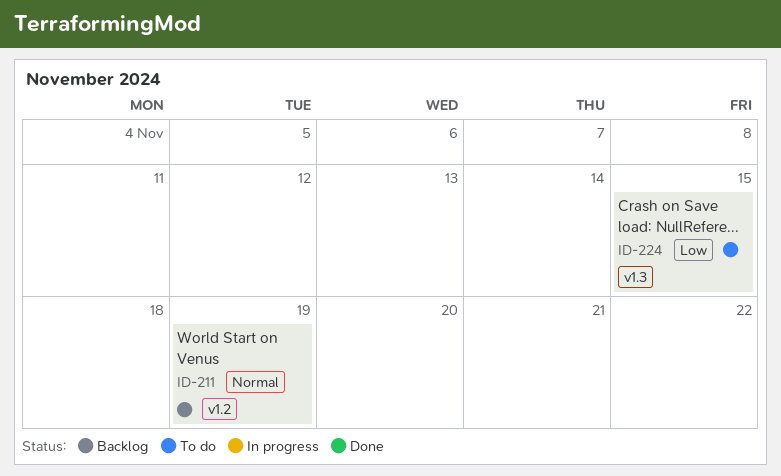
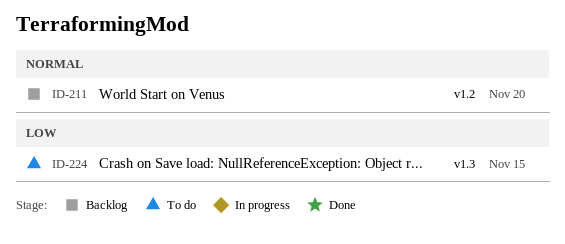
ID-211, due: Nov 19 -> Nov 20

